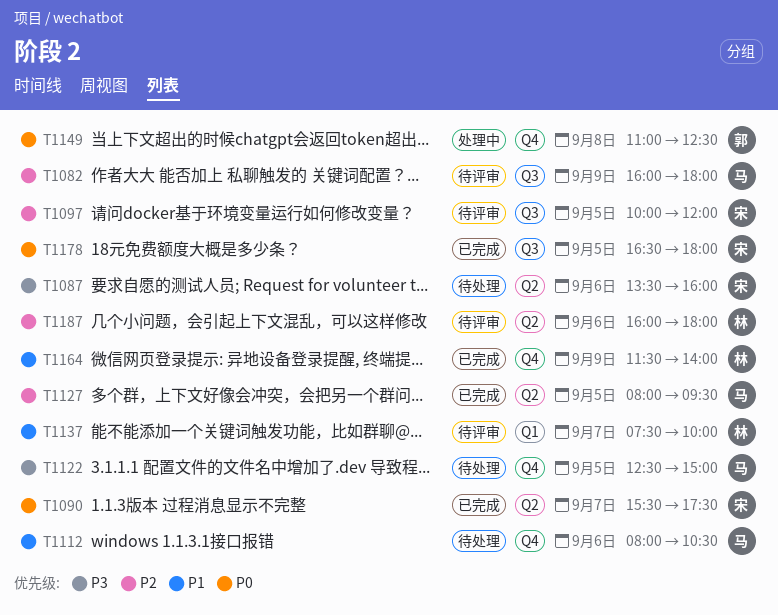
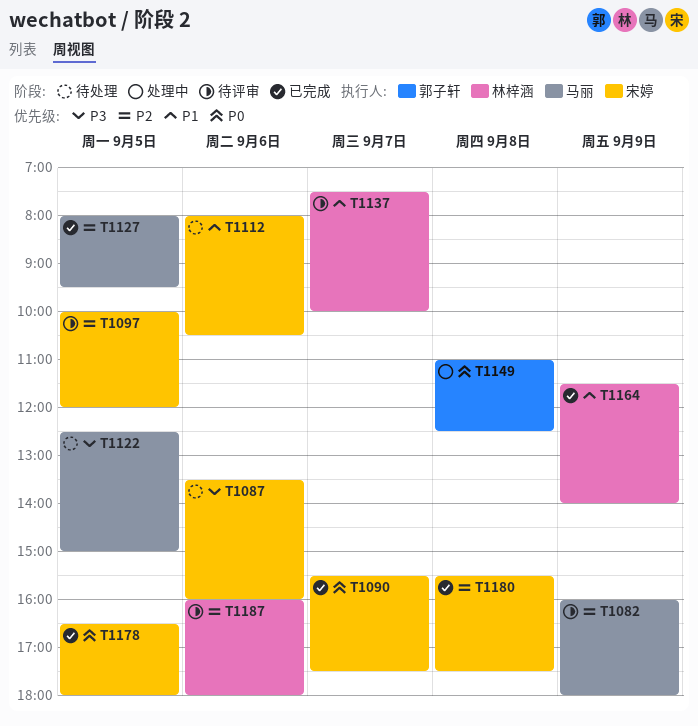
T1112, owner: 马丽 -> 宋婷
T1180: none -> present

